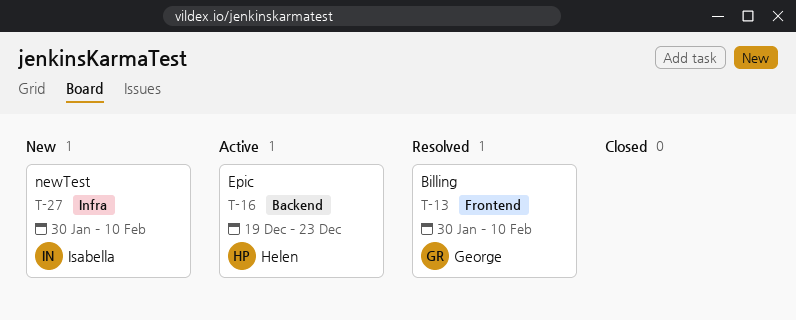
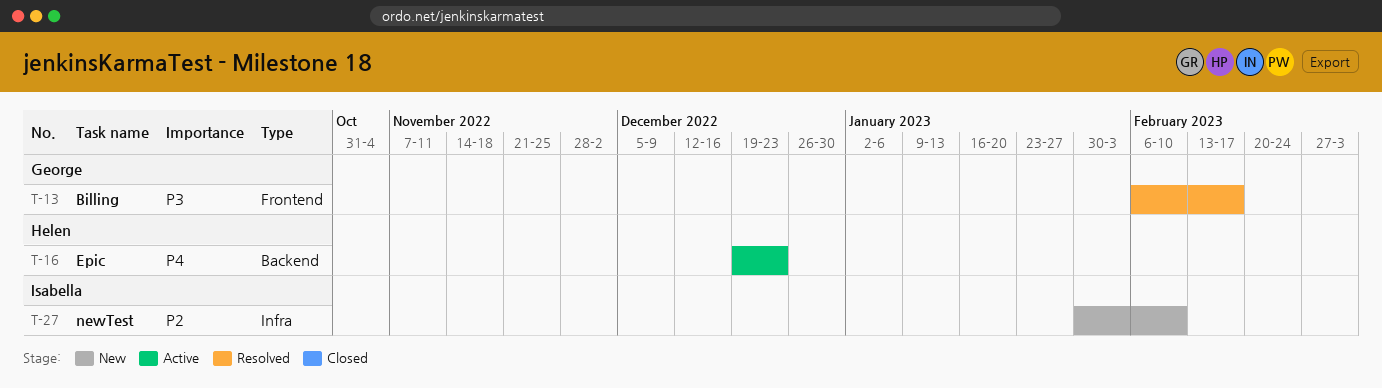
T-13, start: Jan 30 -> Feb 6
T-13, due: Feb 10 -> Feb 17

